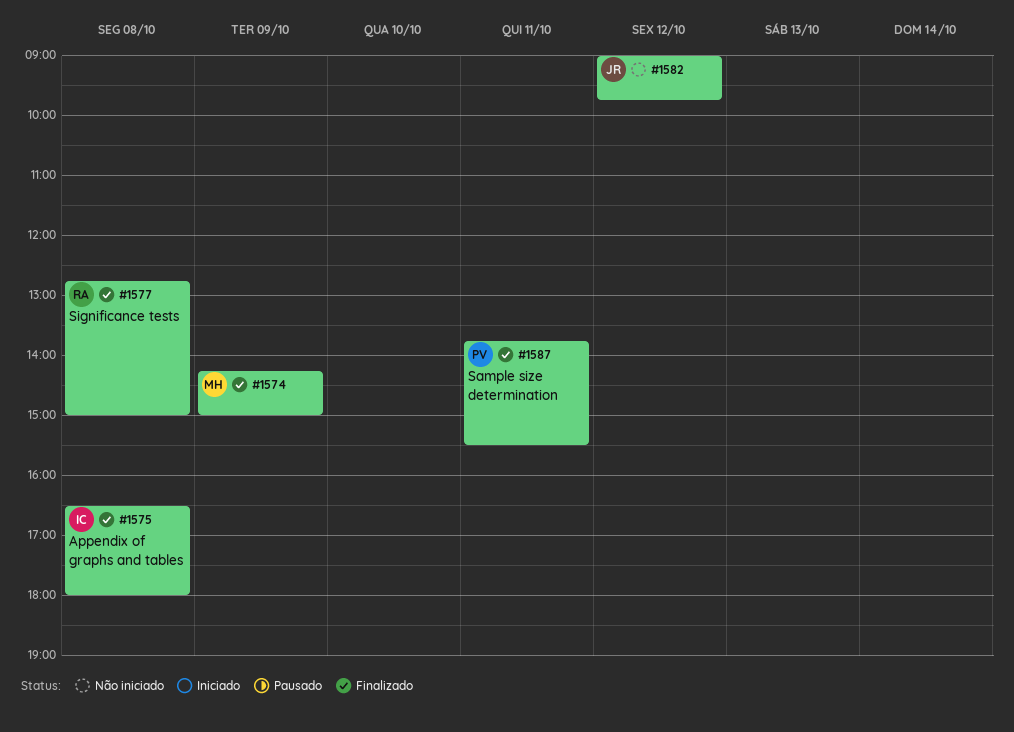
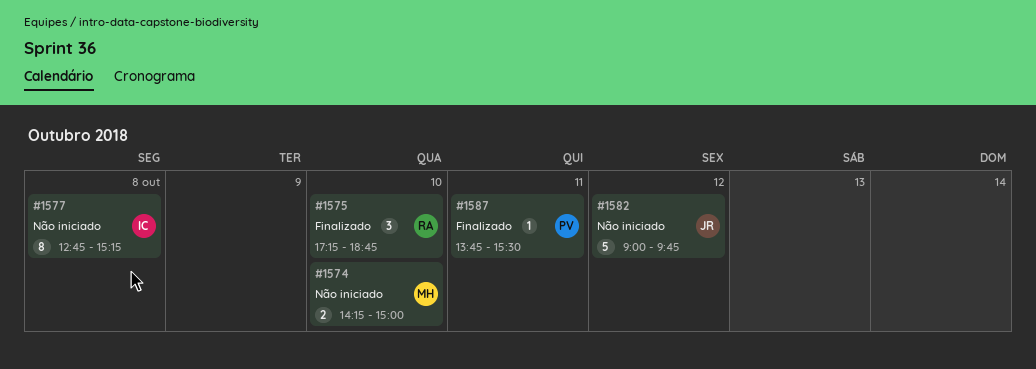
#1574, status: Finalizado -> Não iniciado
#1574, day: Oct 9 -> Oct 10
#1575, owner: IC -> RA
#1575, day: Oct 8 -> Oct 10
#1575, begins: 16:30 -> 17:15
#1575, ends: 18:00 -> 18:45
#1577, status: Finalizado -> Não iniciado
#1577, owner: RA -> IC
#1577, ends: 15:00 -> 15:15

